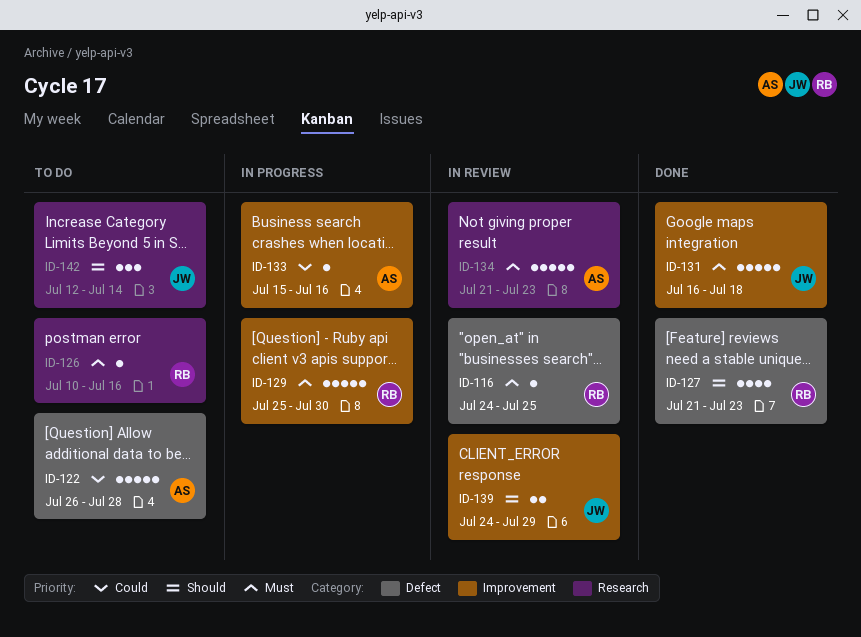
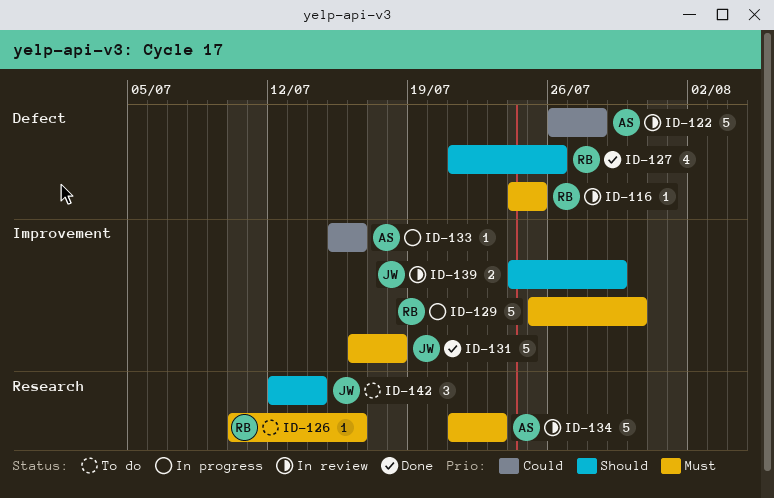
ID-122, status: To do -> In review
ID-127, due: Jul 23 -> Jul 26

